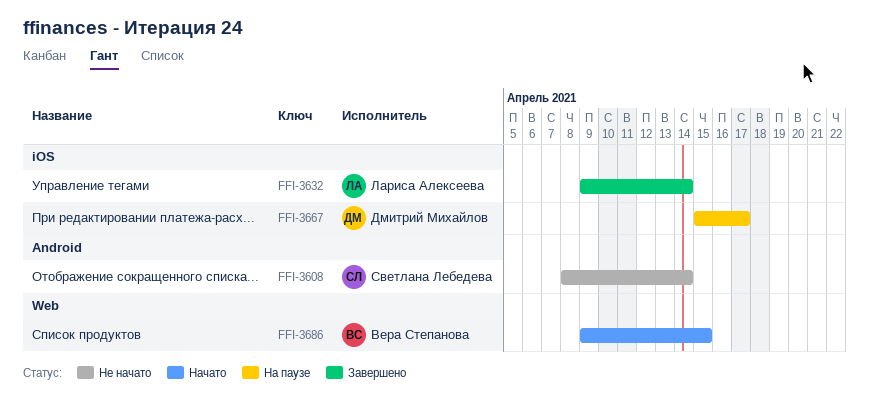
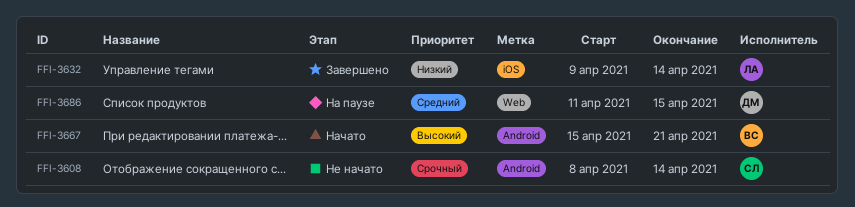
FFI-3667, status: На паузе -> Начато
FFI-3667, owner: Дмитрий Михайлов -> Вера Степанова
FFI-3667, label: iOS -> Android
FFI-3667, due: Apr 17 -> Apr 21
FFI-3686, status: Начато -> На паузе
FFI-3686, owner: Вера Степанова -> Дмитрий Михайлов
FFI-3686, start: Apr 9 -> Apr 11

